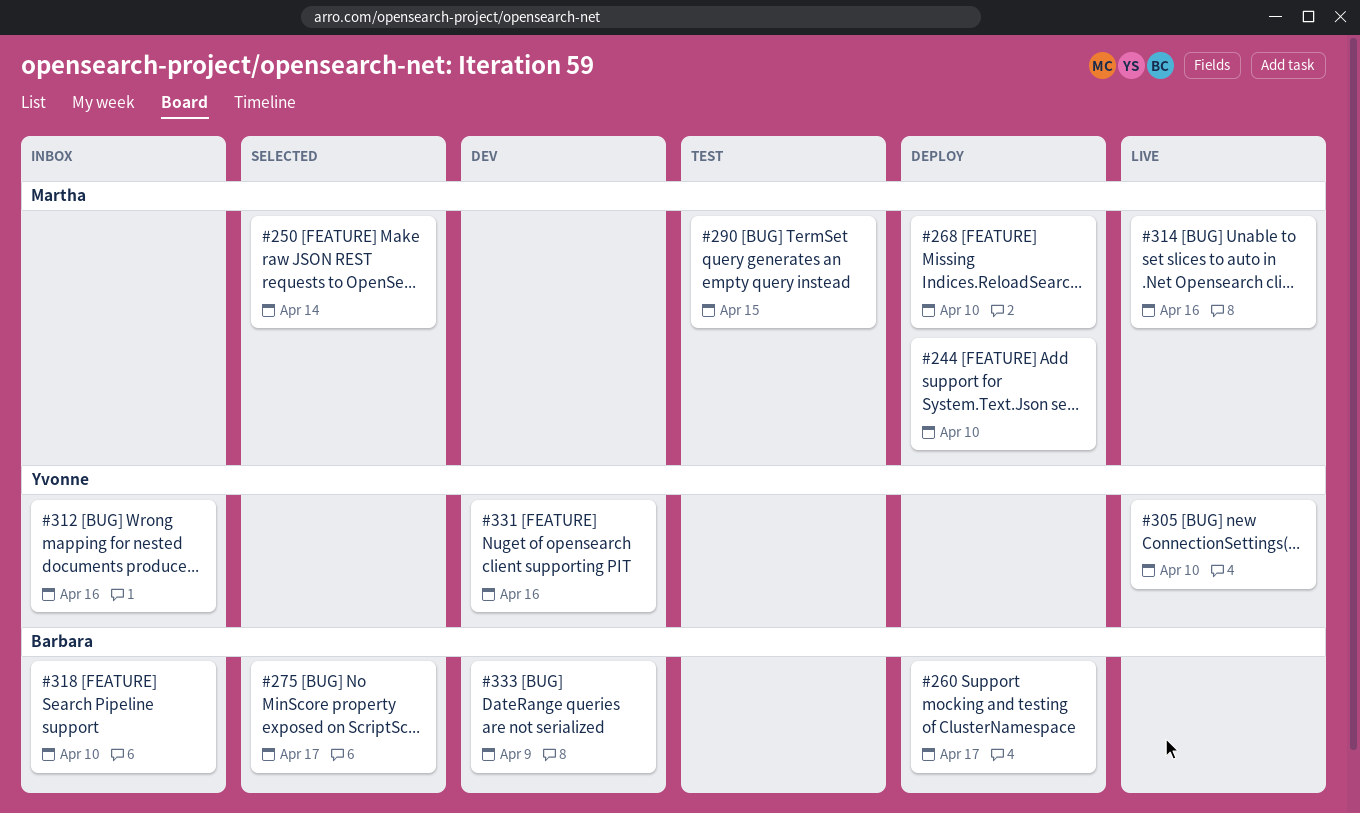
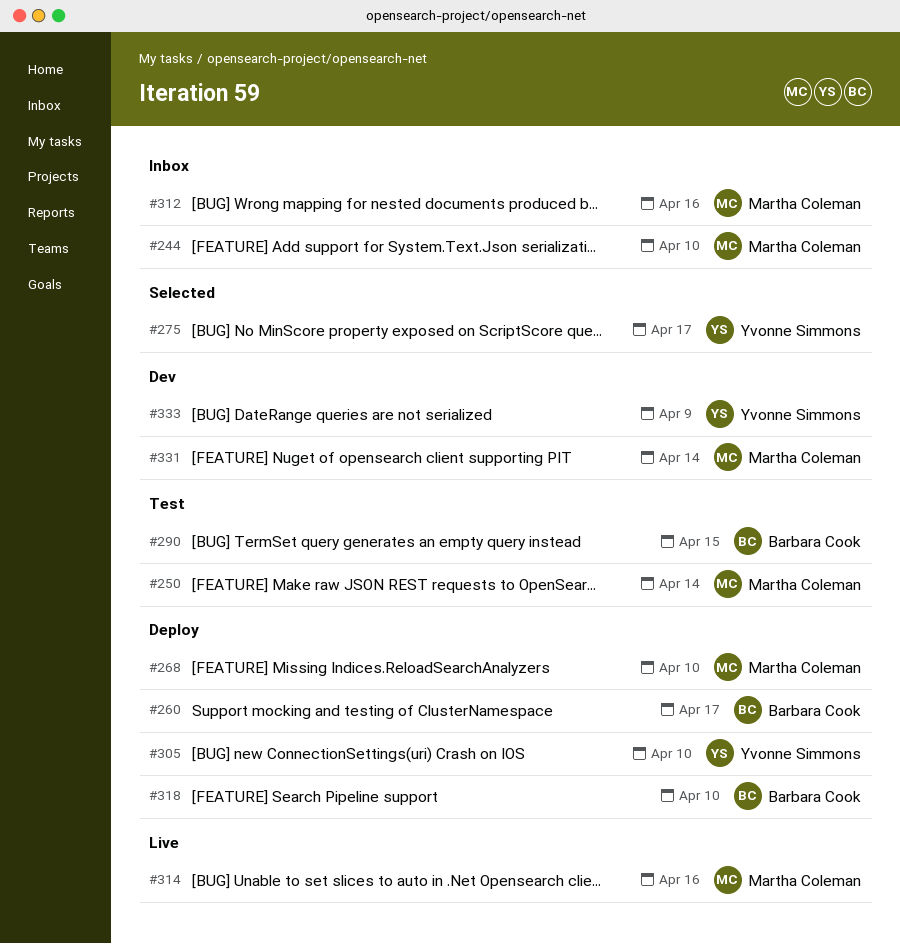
#244, status: Deploy -> Inbox
#250, status: Selected -> Test
#275, owner: Barbara Cook -> Yvonne Simmons
#290, owner: Martha Coleman -> Barbara Cook
#305, status: Live -> Deploy
#312, owner: Yvonne Simmons -> Martha Coleman
#318, status: Inbox -> Deploy
#331, owner: Yvonne Simmons -> Martha Coleman
#331, due: Apr 16 -> Apr 14
#333, owner: Barbara Cook -> Yvonne Simmons

